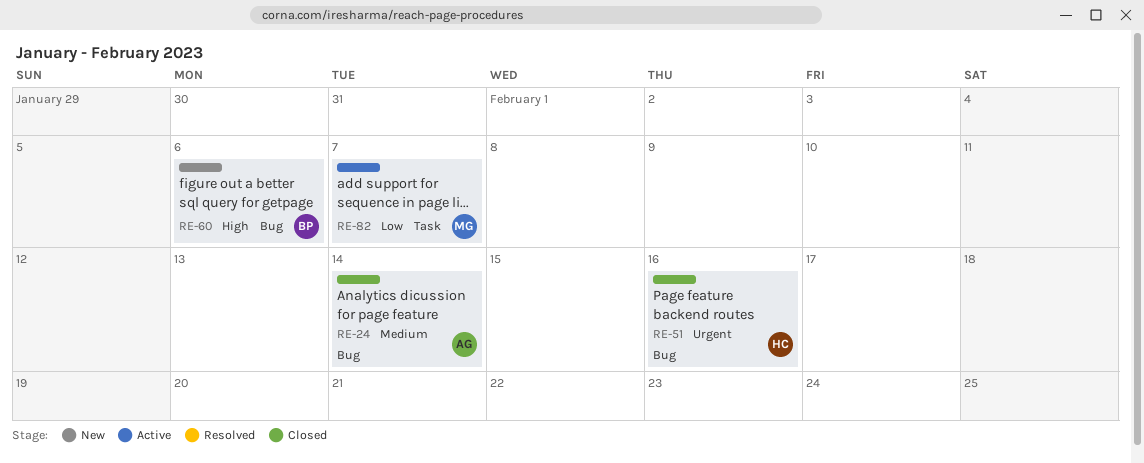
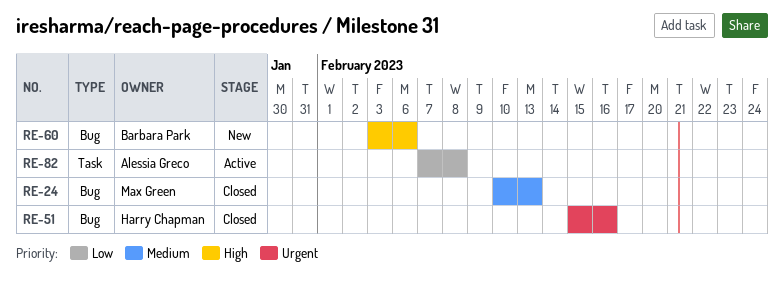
RE-24, owner: Alessia Greco -> Max Green
RE-24, due: Feb 14 -> Feb 13
RE-82, owner: Max Green -> Alessia Greco
RE-82, due: Feb 7 -> Feb 8

